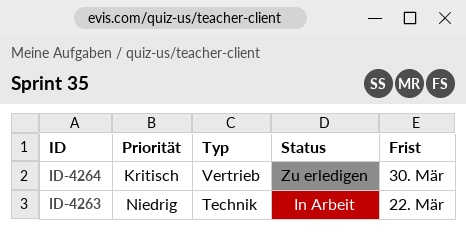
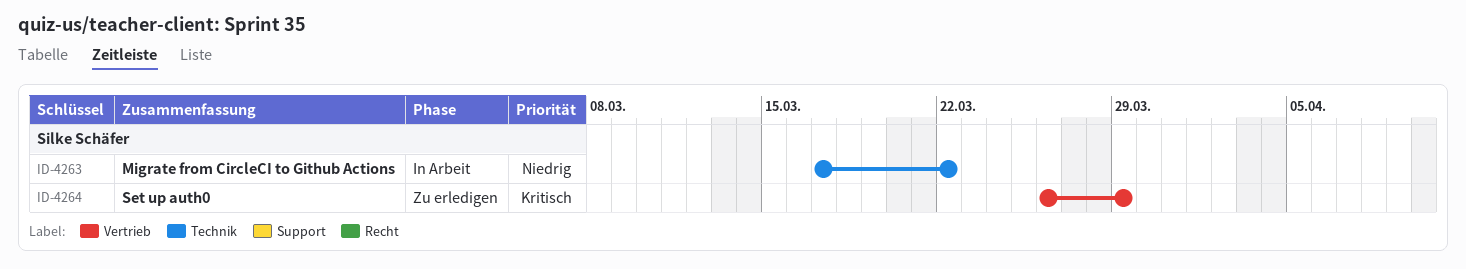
ID-4264, due: Mar 30 -> Mar 29

